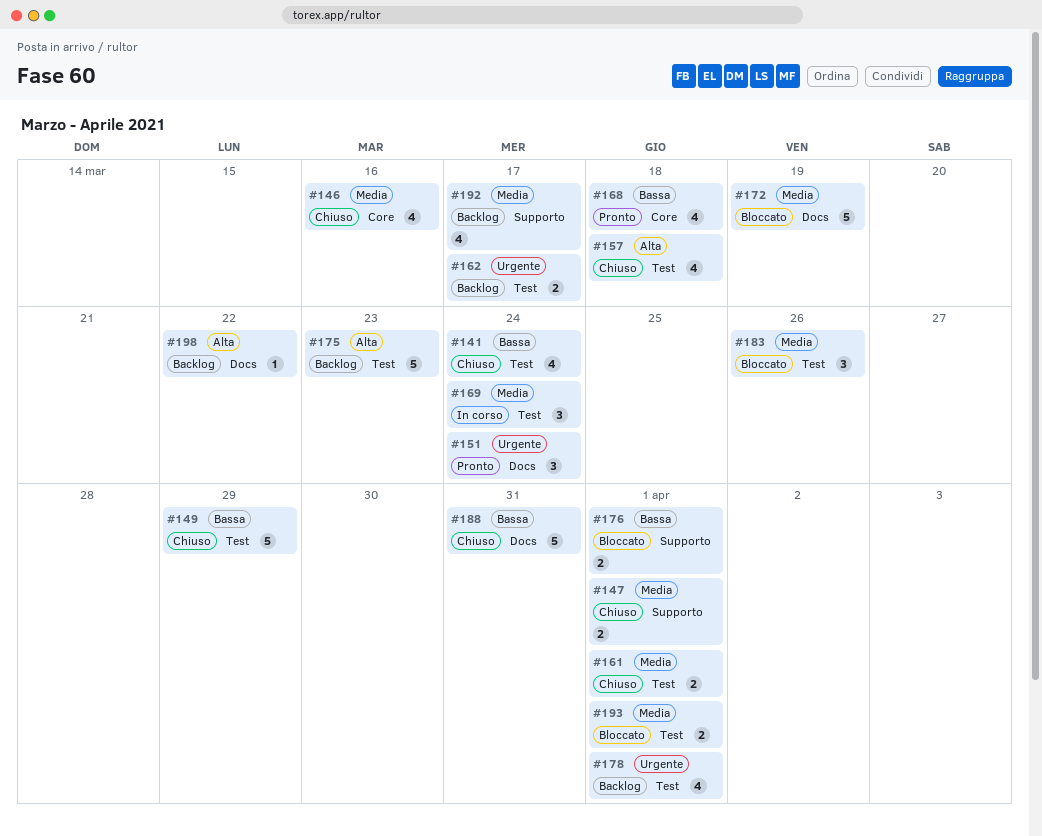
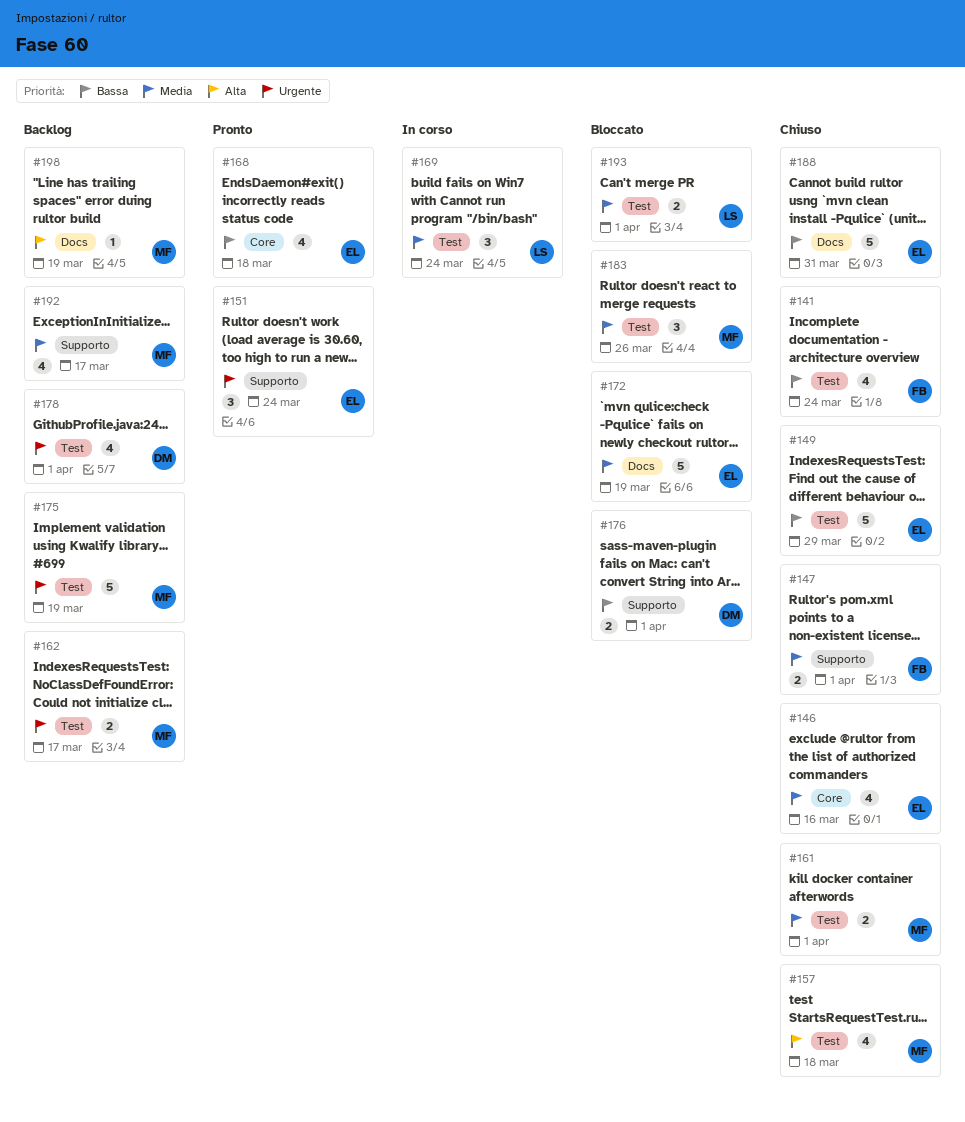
#151, label: Docs -> Supporto
#175, priority: Alta -> Urgente
#175, due: Mar 23 -> Mar 19
#198, due: Mar 22 -> Mar 19

